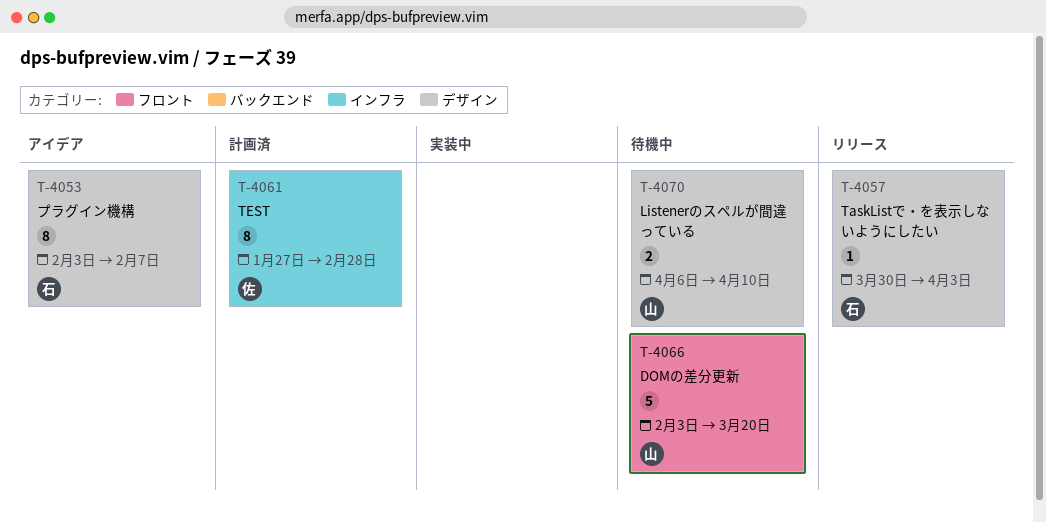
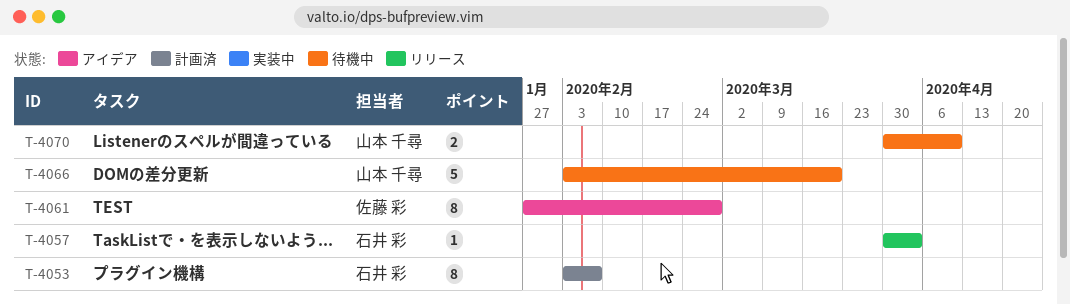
T-4053, status: アイデア -> 計画済
T-4061, status: 計画済 -> アイデア
T-4070, start: Apr 6 -> Mar 30

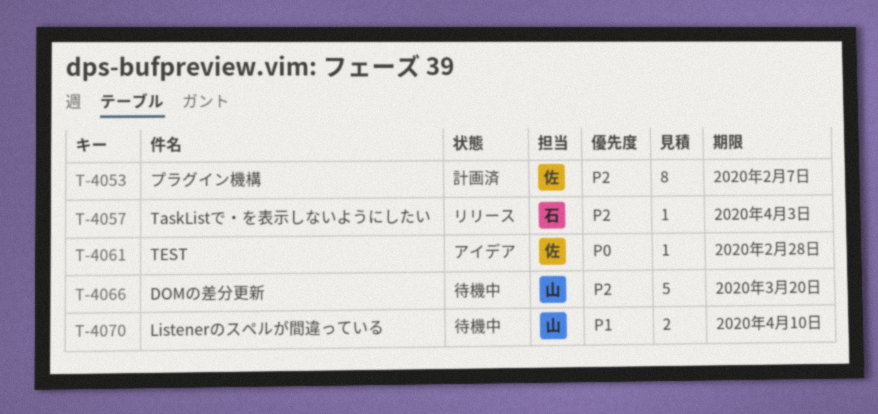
T-4053, owner: 石井 彩 -> 佐藤 彩
T-4061, estimate: 8 -> 1

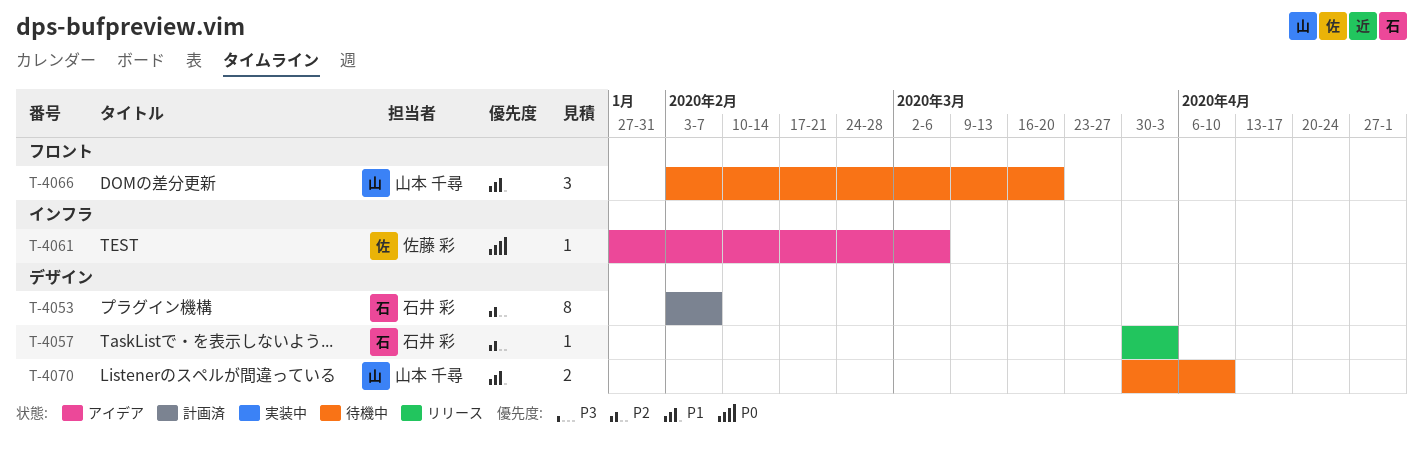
T-4053, owner: 佐藤 彩 -> 石井 彩
T-4061, due: Feb 28 -> Mar 6
T-4066, priority: P2 -> P1
T-4066, estimate: 5 -> 3

